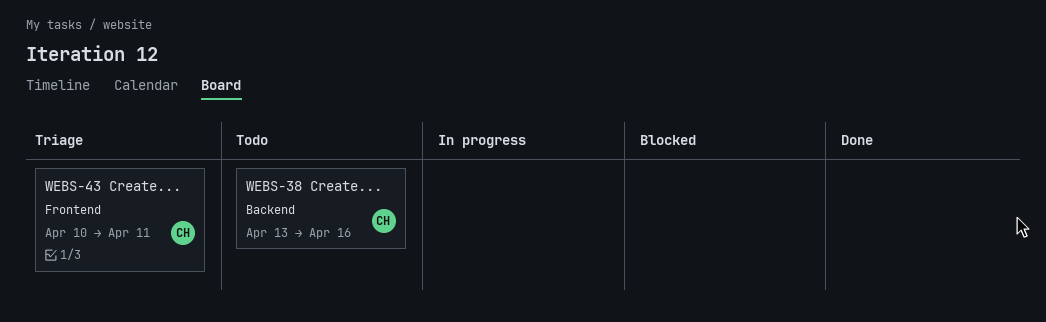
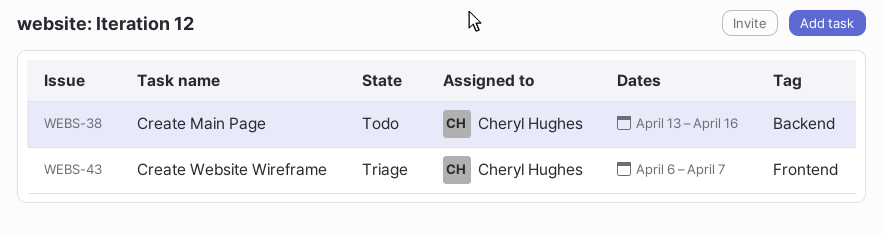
WEBS-43, start: Apr 10 -> Apr 6
WEBS-43, due: Apr 11 -> Apr 7

